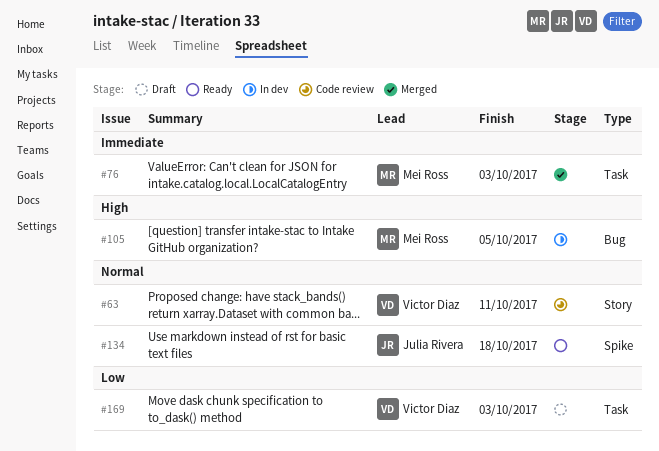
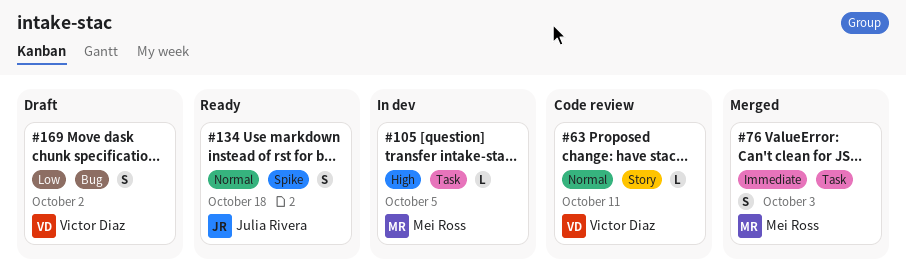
#105, label: Bug -> Task
#169, label: Task -> Bug
#169, due: Oct 3 -> Oct 2

